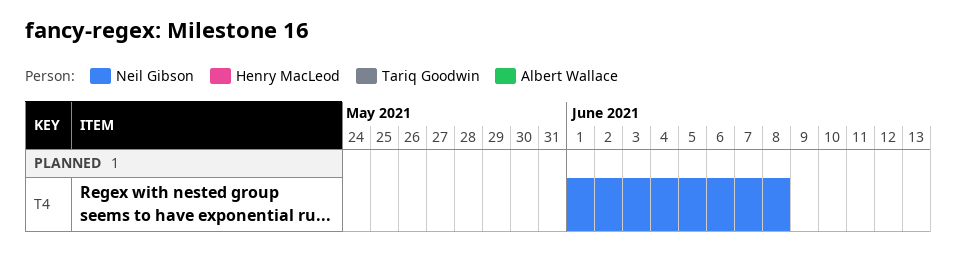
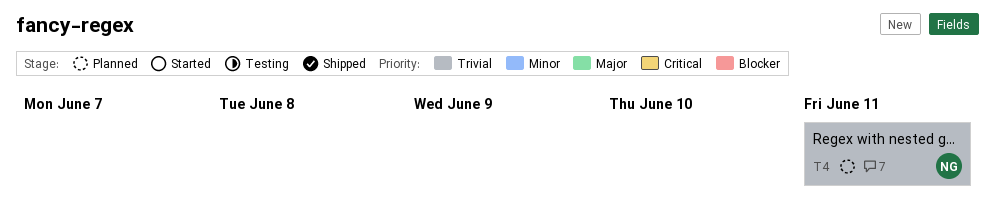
T4, due: Jun 8 -> Jun 11

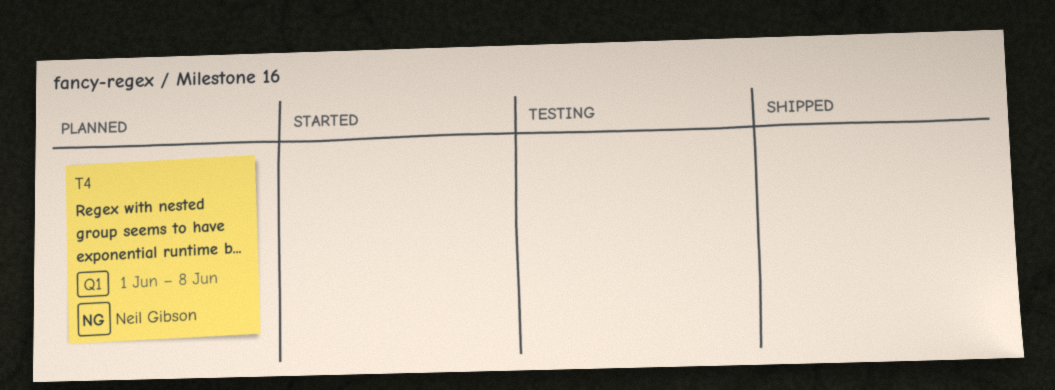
T4, due: Jun 11 -> Jun 8

